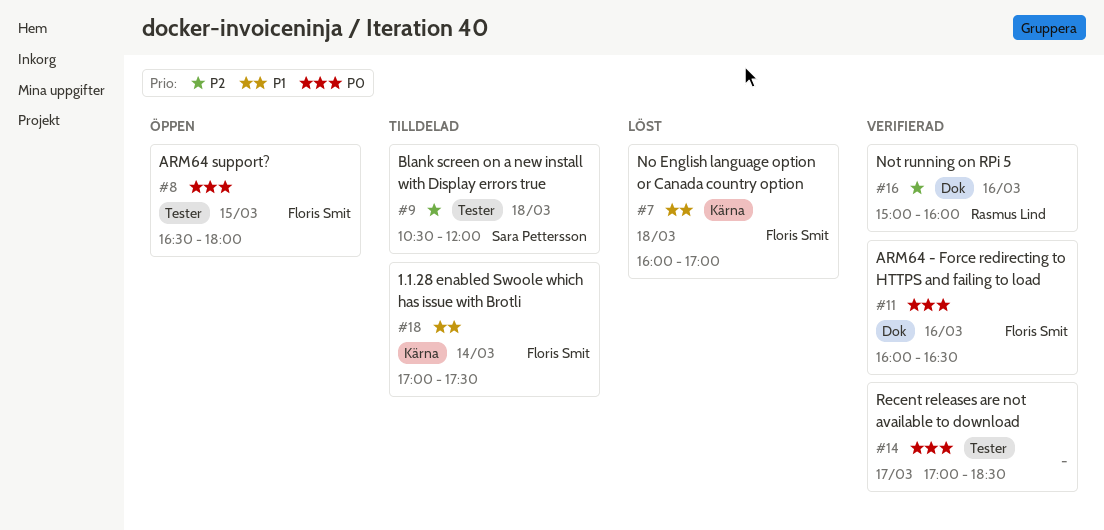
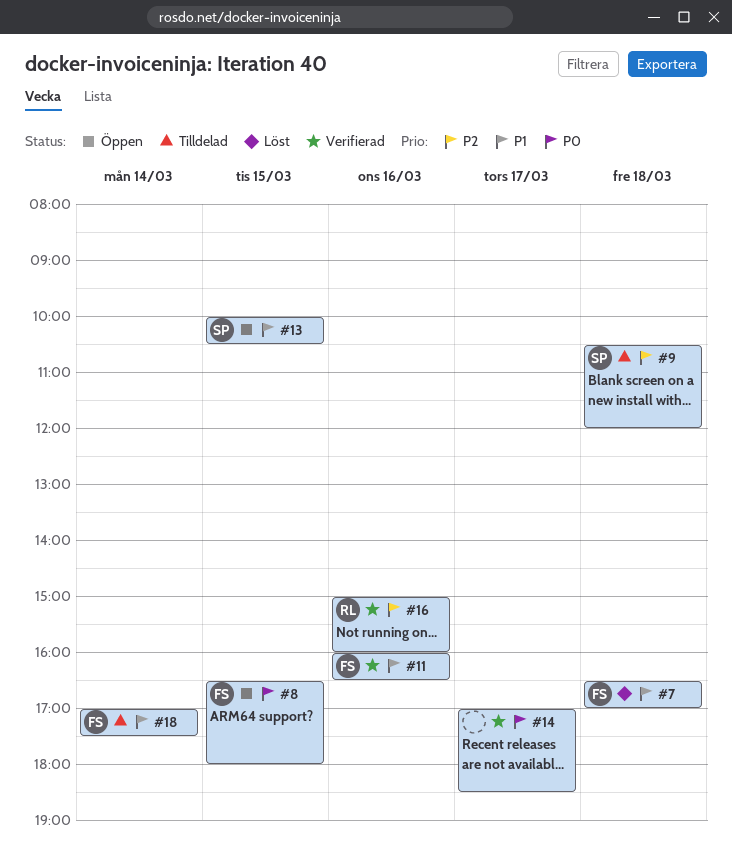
#7, begins: 16:00 -> 16:30
#11, priority: P0 -> P1
#13: none -> present

